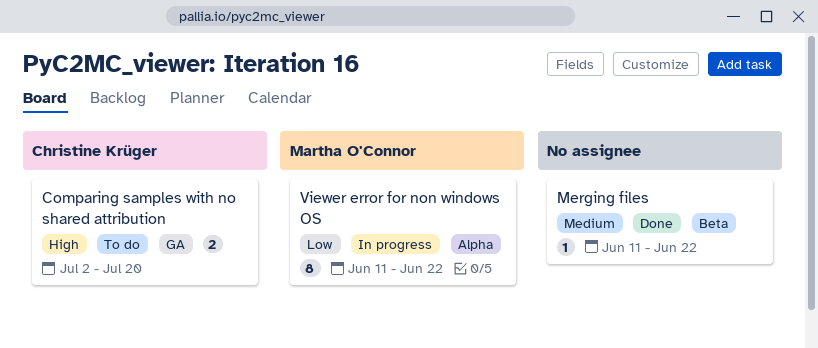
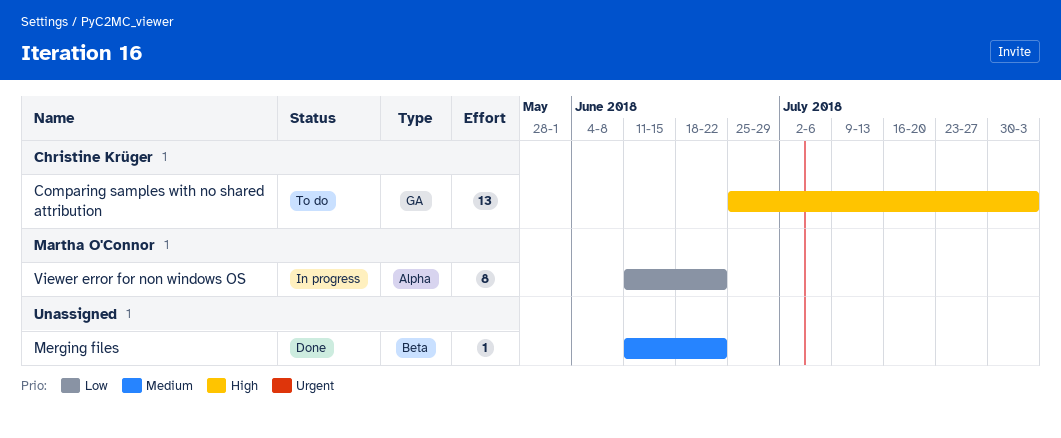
Comparing samples with no shared attribution, estimate: 2 -> 13
Comparing samples with no shared attribution, start: Jul 2 -> Jun 25
Comparing samples with no shared attribution, due: Jul 20 -> Aug 3

